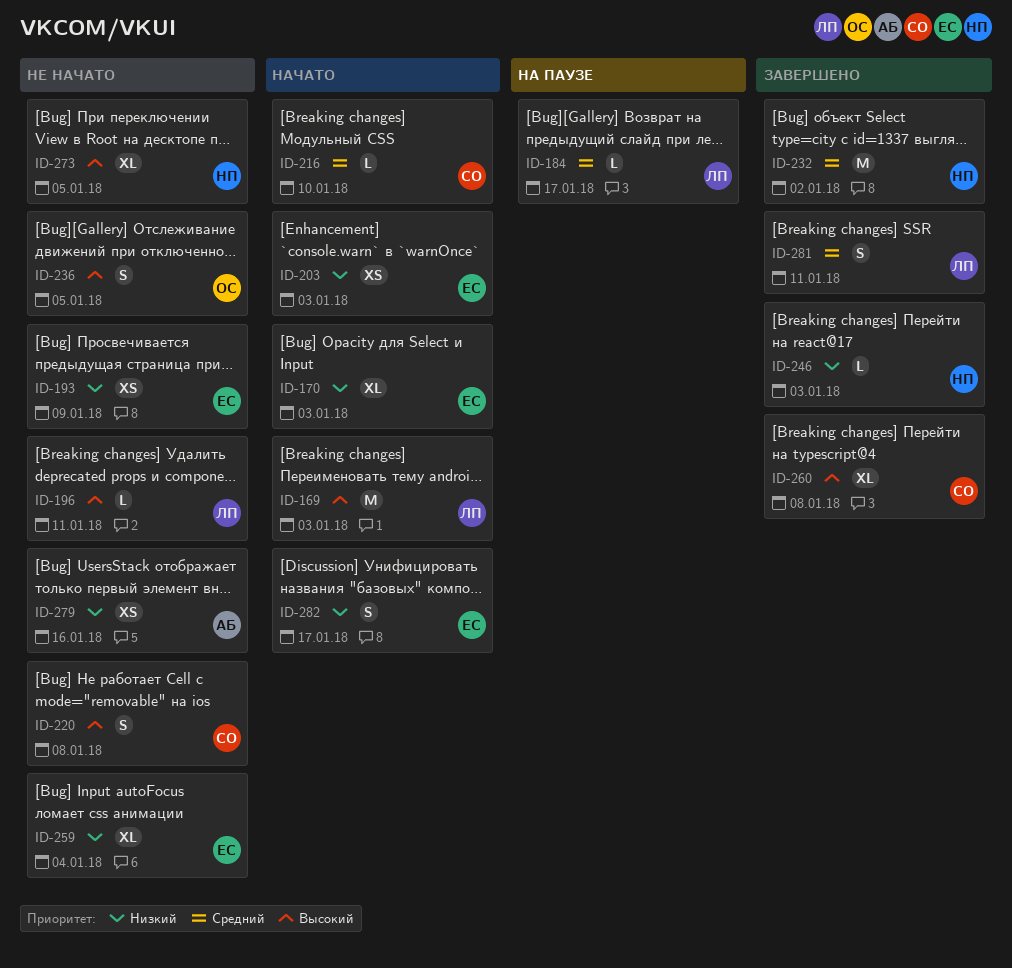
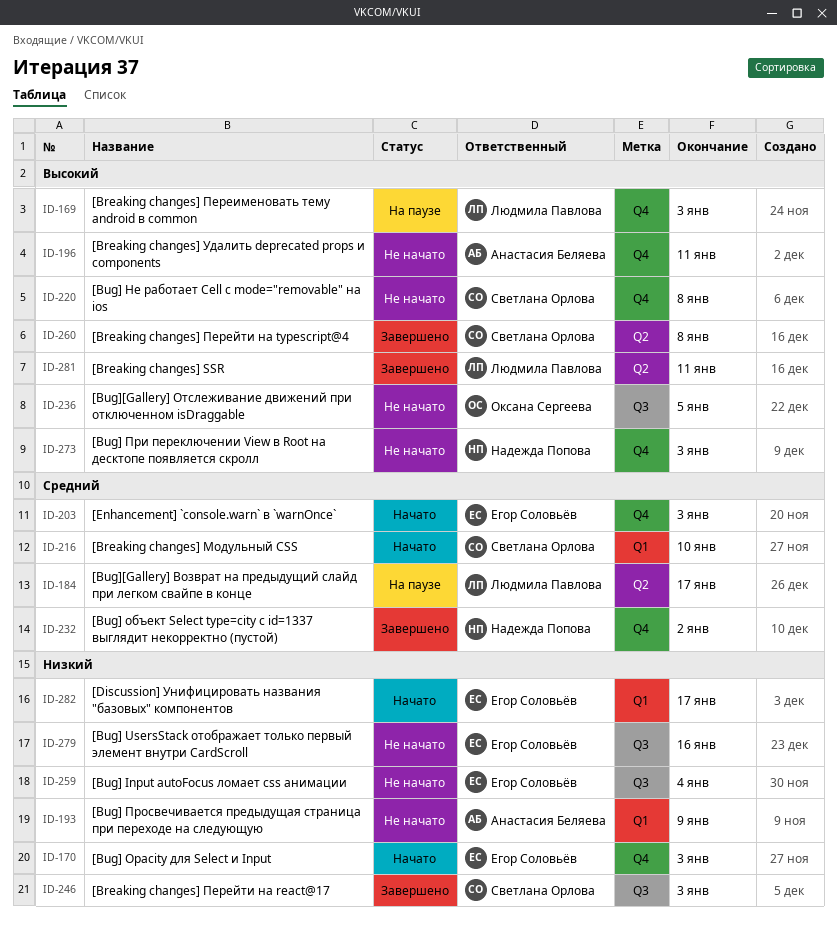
ID-169, status: Начато -> На паузе
ID-193, owner: Егор Соловьёв -> Анастасия Беляева
ID-196, owner: Людмила Павлова -> Анастасия Беляева
ID-203, priority: Низкий -> Средний
ID-246, owner: Надежда Попова -> Светлана Орлова
ID-273, due: Jan 5 -> Jan 3
ID-279, owner: Анастасия Беляева -> Егор Соловьёв
ID-281, priority: Средний -> Высокий

